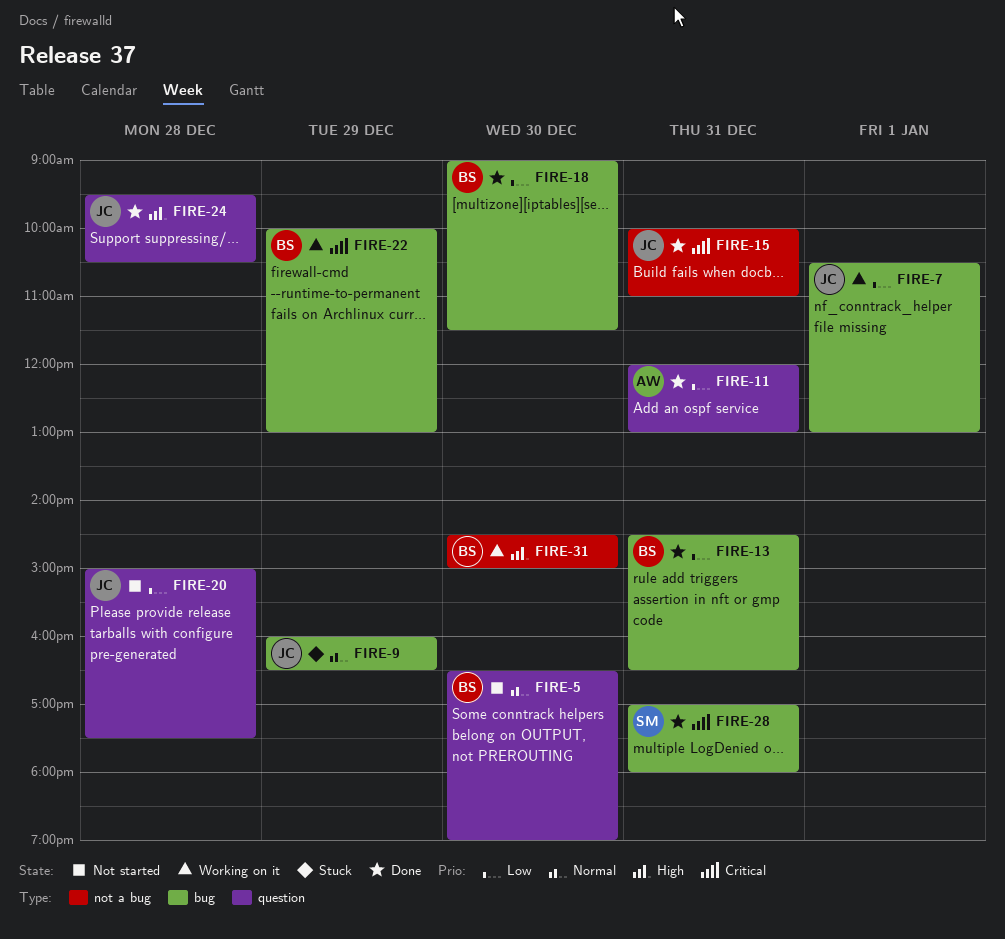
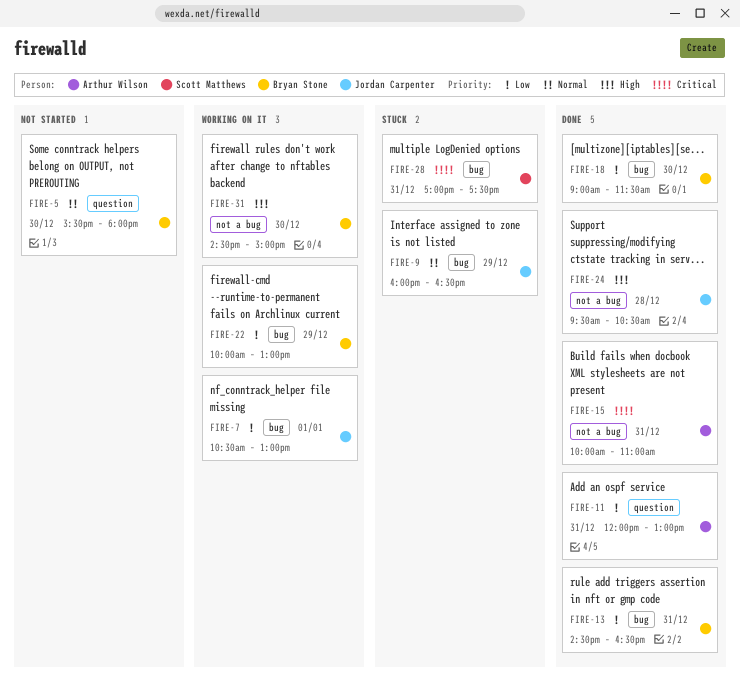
FIRE-5, begins: 16:30 -> 15:30
FIRE-5, ends: 19:00 -> 18:00
FIRE-15, owner: Jordan Carpenter -> Arthur Wilson
FIRE-20: present -> none
FIRE-22, priority: Critical -> Low
FIRE-24, label: question -> not a bug
FIRE-28, status: Done -> Stuck
FIRE-28, ends: 18:00 -> 17:30

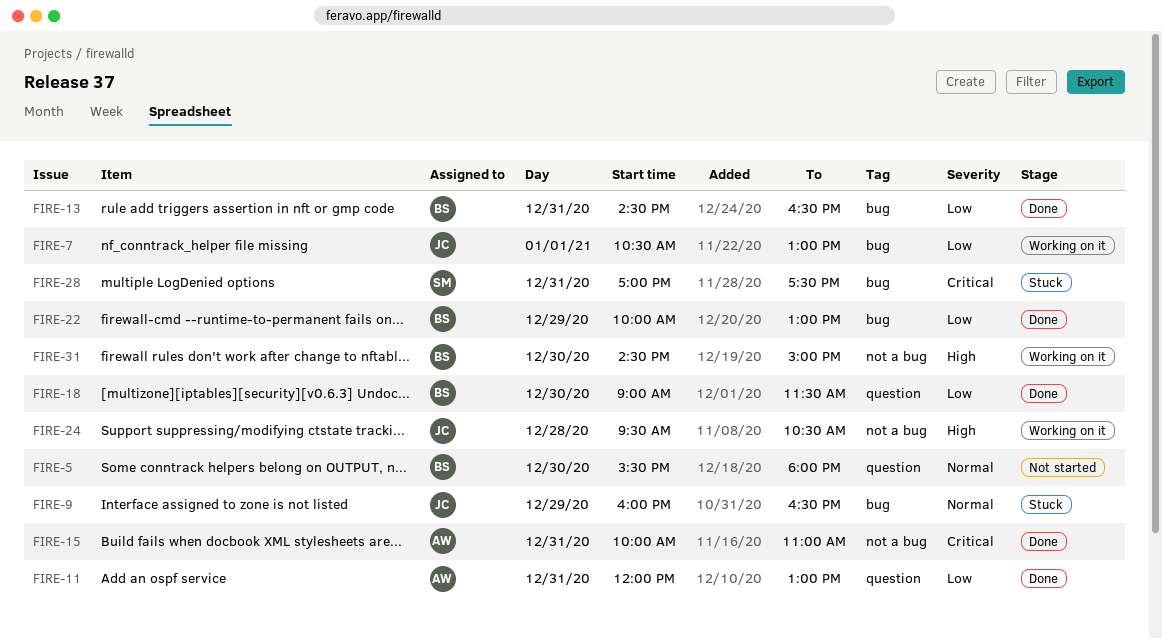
FIRE-18, label: bug -> question
FIRE-22, status: Working on it -> Done
FIRE-24, status: Done -> Working on it

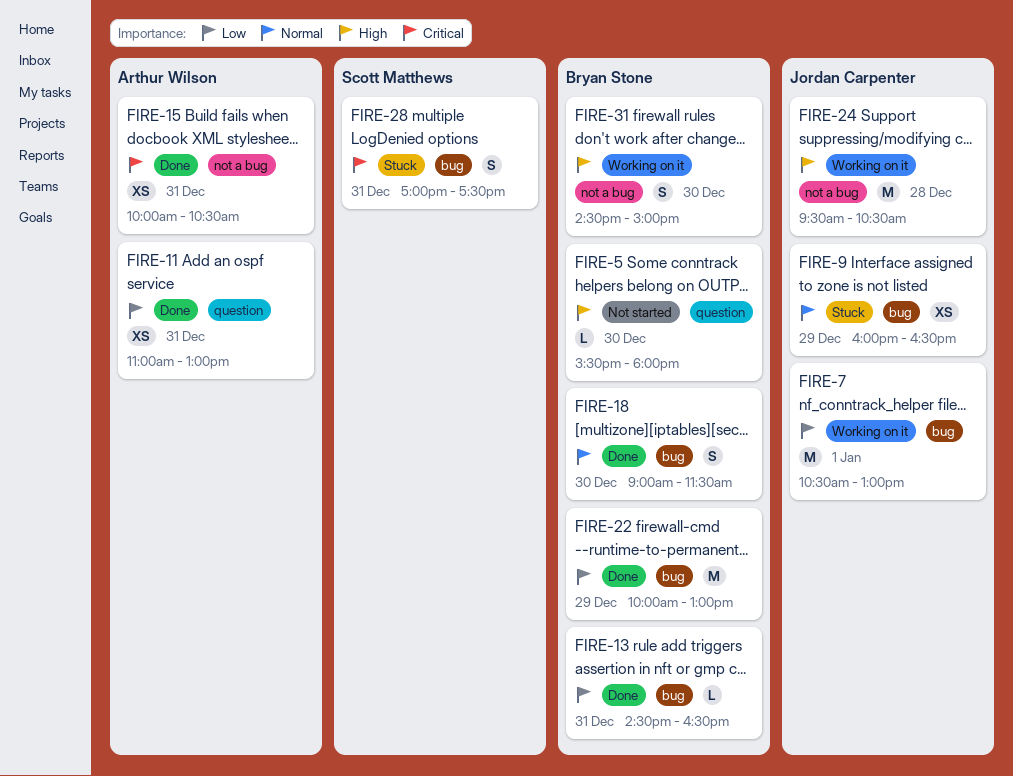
FIRE-5, priority: Normal -> High
FIRE-11, begins: 12:00 -> 11:00
FIRE-15, ends: 11:00 -> 10:30
FIRE-18, priority: Low -> Normal
FIRE-18, label: question -> bug

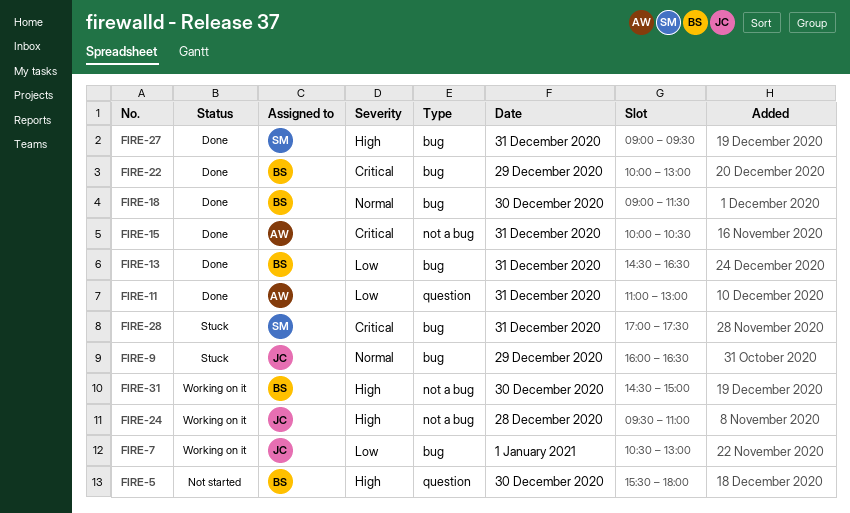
FIRE-22, priority: Low -> Critical
FIRE-24, ends: 10:30 -> 11:00
FIRE-27: none -> present

